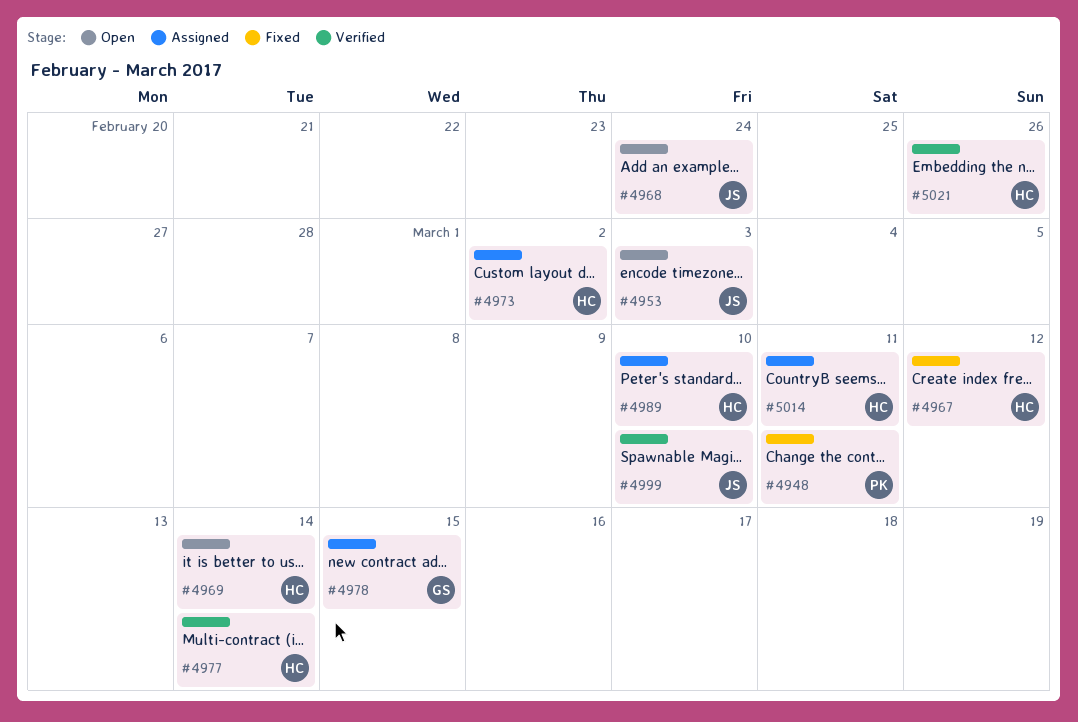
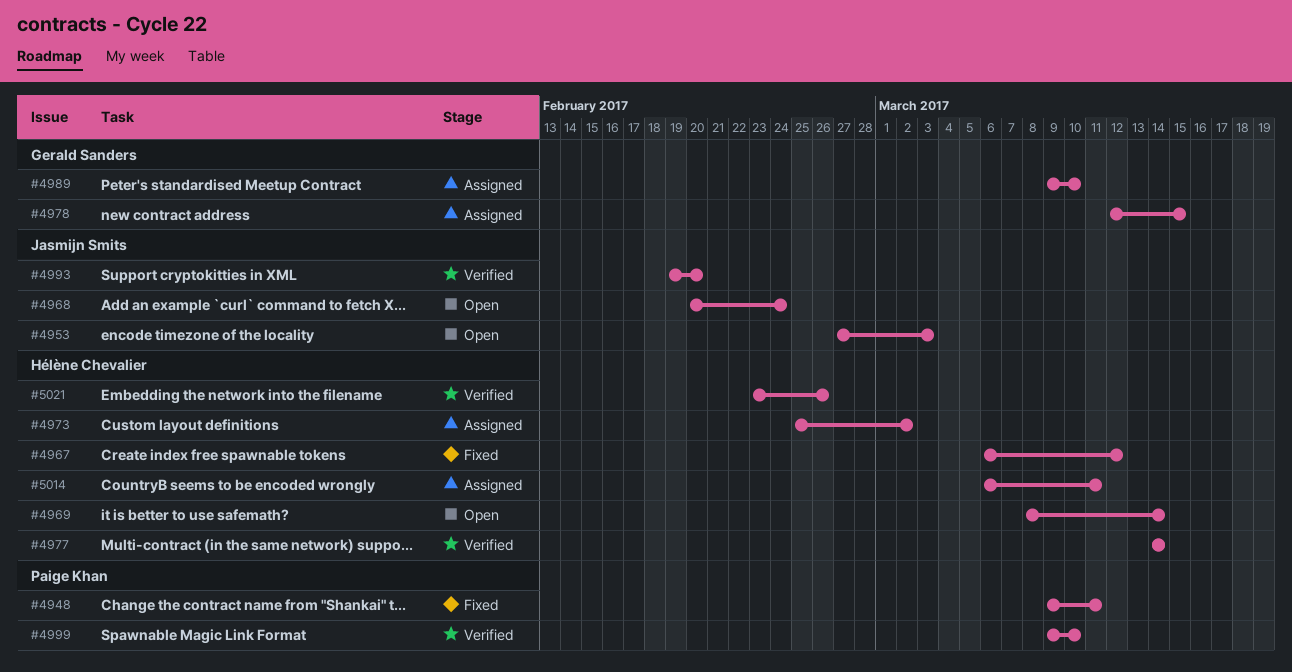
#4989, owner: Hélène Chevalier -> Gerald Sanders
#4993: none -> present
#4999, owner: Jasmijn Smits -> Paige Khan

